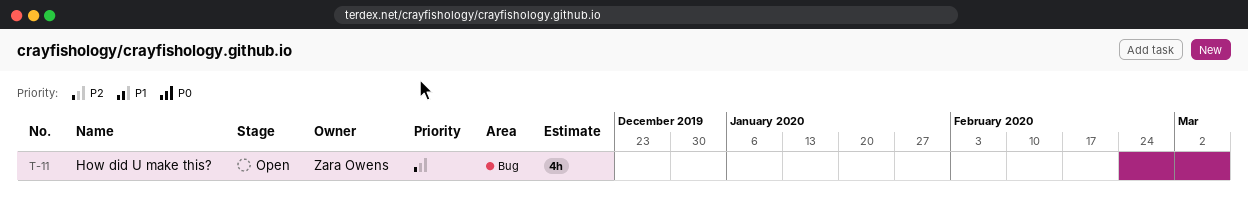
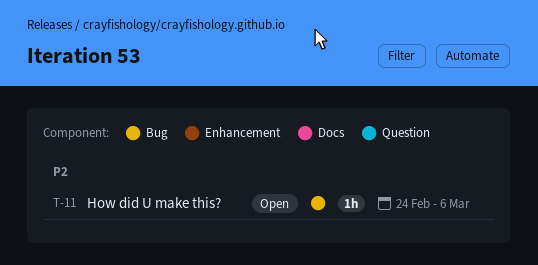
T-11, estimate: 4h -> 1h

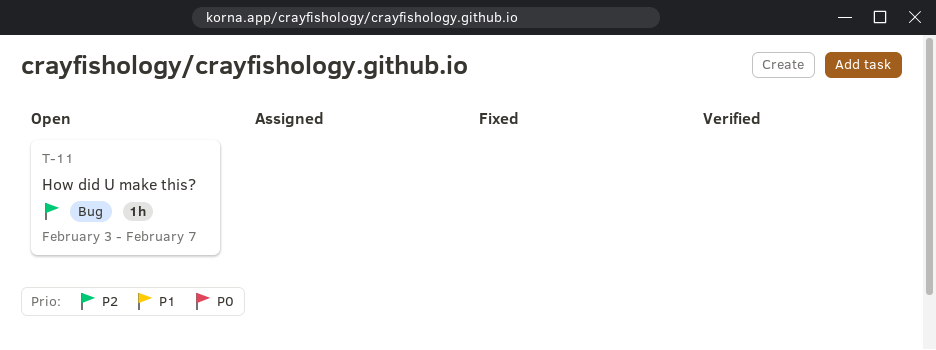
T-11, start: Feb 24 -> Feb 3
T-11, due: Mar 6 -> Feb 7

